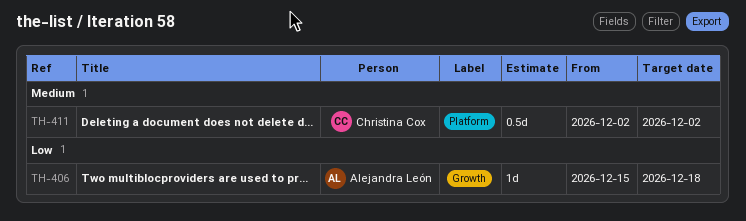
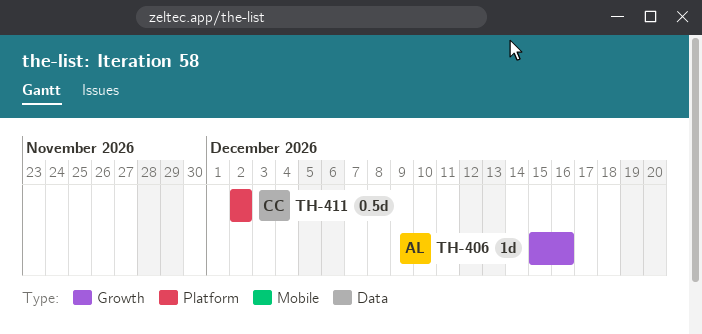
TH-406, due: Dec 18 -> Dec 16

